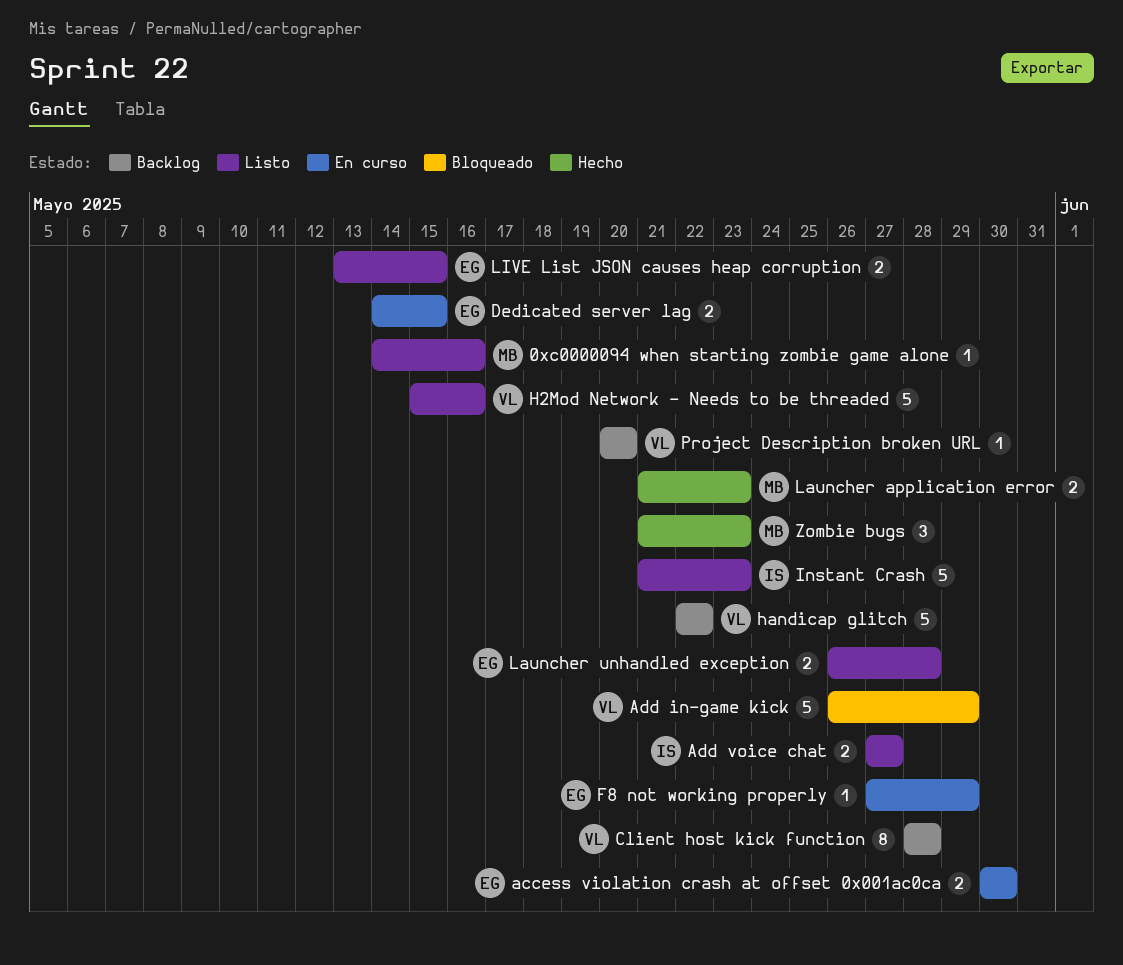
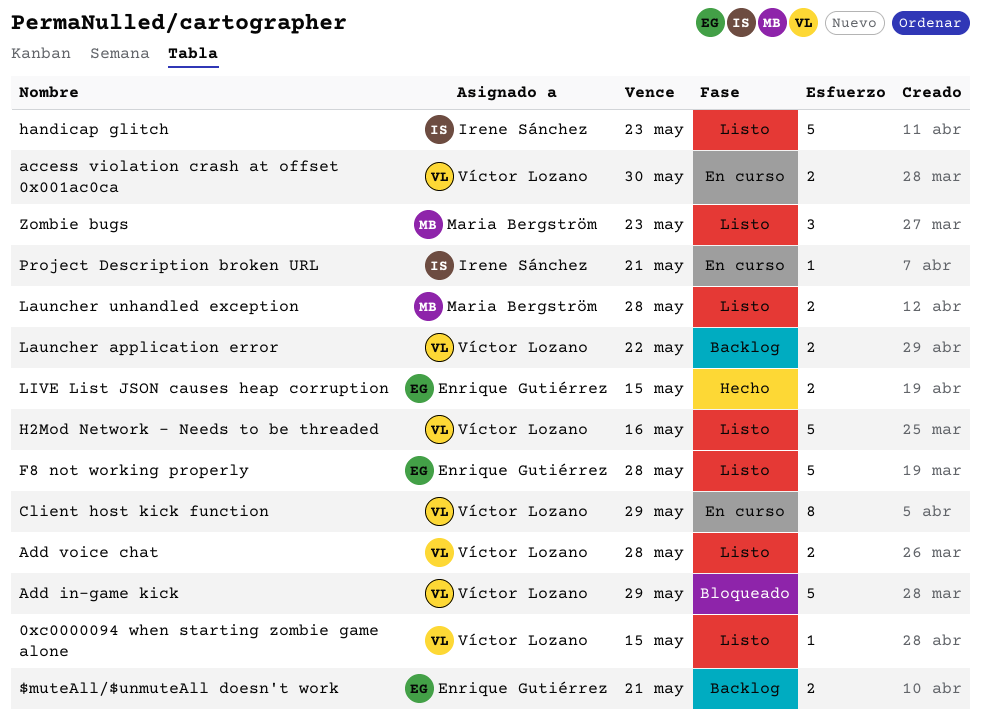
$muteAll/$unmuteAll doesn't work: none -> present
0xc0000094 when starting zombie game alone, owner: Maria Bergström -> Víctor Lozano
0xc0000094 when starting zombie game alone, due: May 16 -> May 15
access violation crash at offset 0x001ac0ca, owner: Enrique Gutiérrez -> Víctor Lozano
Add voice chat, owner: Irene Sánchez -> Víctor Lozano
Add voice chat, due: May 27 -> May 28
Client host kick function, status: Backlog -> En curso
Client host kick function, due: May 28 -> May 29
Dedicated server lag: present -> none
F8 not working properly, status: En curso -> Listo
F8 not working properly, estimate: 1 -> 5
F8 not working properly, due: May 29 -> May 28
handicap glitch, status: Backlog -> Listo
handicap glitch, owner: Víctor Lozano -> Irene Sánchez
handicap glitch, due: May 22 -> May 23
Instant Crash: present -> none
Launcher application error, status: Hecho -> Backlog
Launcher application error, owner: Maria Bergström -> Víctor Lozano
Launcher application error, due: May 23 -> May 22
Launcher unhandled exception, owner: Enrique Gutiérrez -> Maria Bergström
LIVE List JSON causes heap corruption, status: Listo -> Hecho
Project Description broken URL, status: Backlog -> En curso
Project Description broken URL, owner: Víctor Lozano -> Irene Sánchez
Project Description broken URL, due: May 20 -> May 21
Zombie bugs, status: Hecho -> Listo

